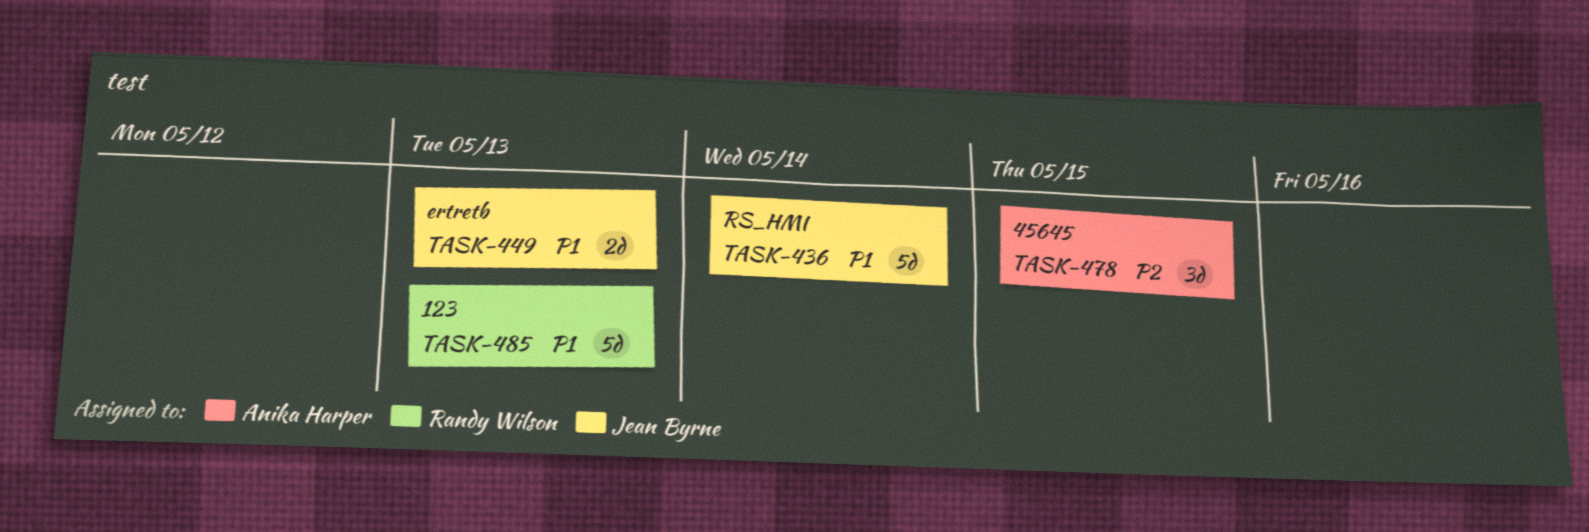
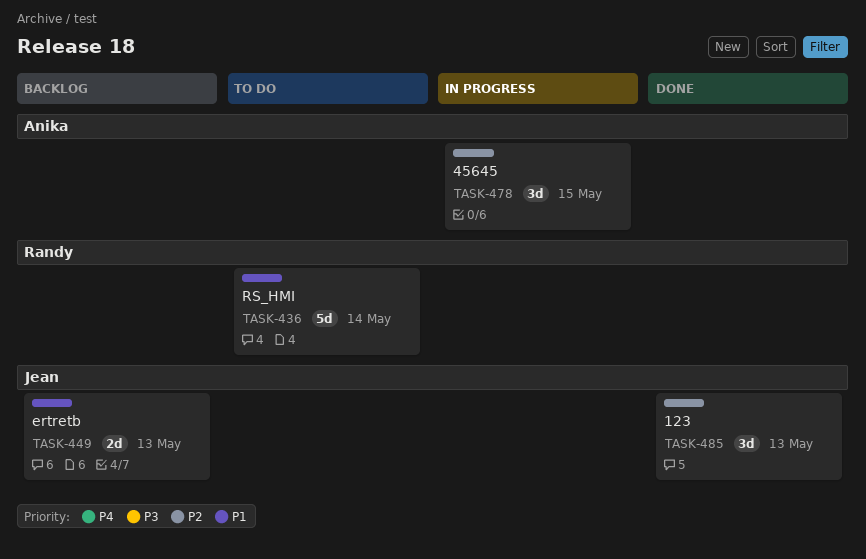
TASK-436, owner: Jean Byrne -> Randy Wilson
TASK-485, owner: Randy Wilson -> Jean Byrne
TASK-485, priority: P1 -> P2
TASK-485, estimate: 5d -> 3d

